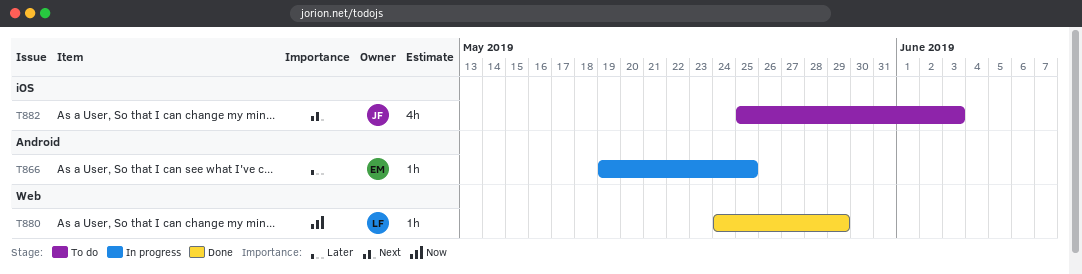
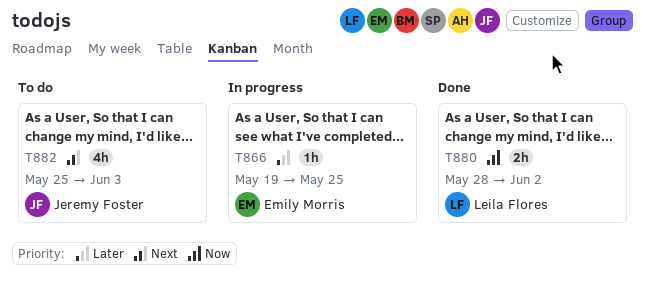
T880, estimate: 1h -> 2h
T880, start: May 24 -> May 28
T880, due: May 29 -> Jun 2

